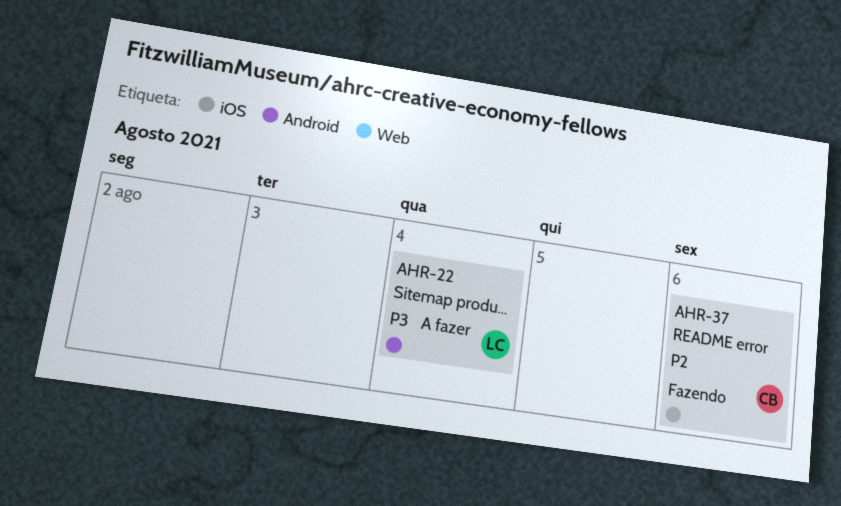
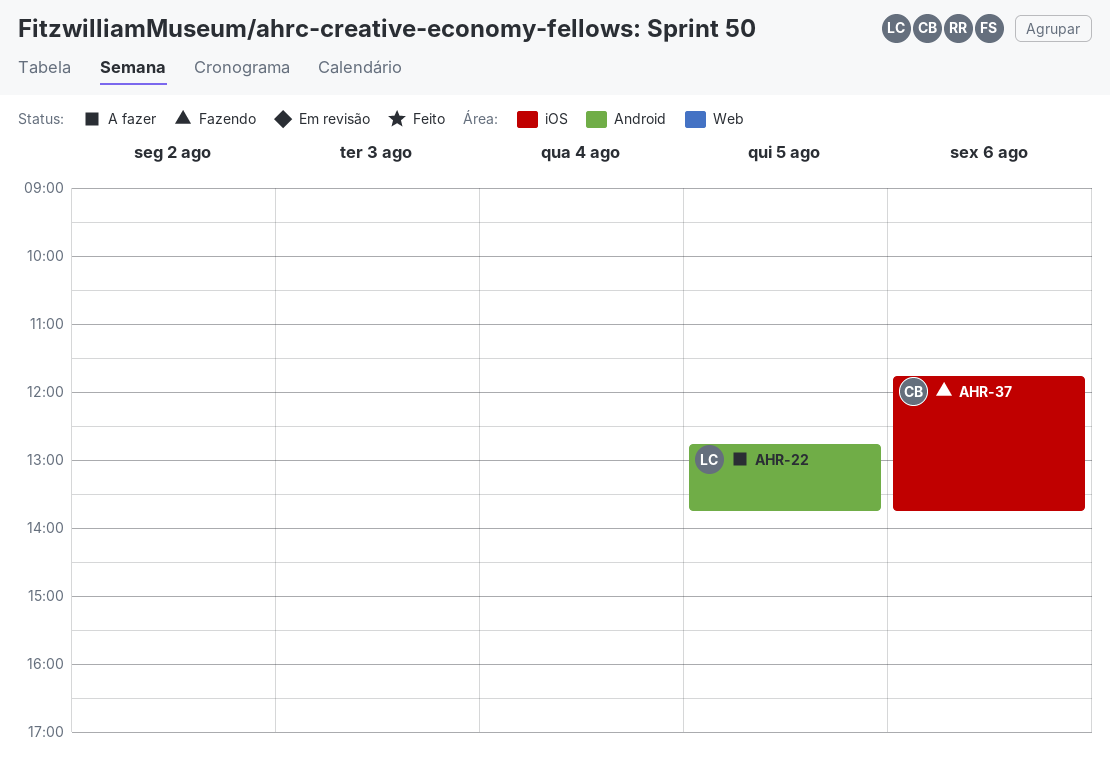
AHR-22, day: Aug 4 -> Aug 5

